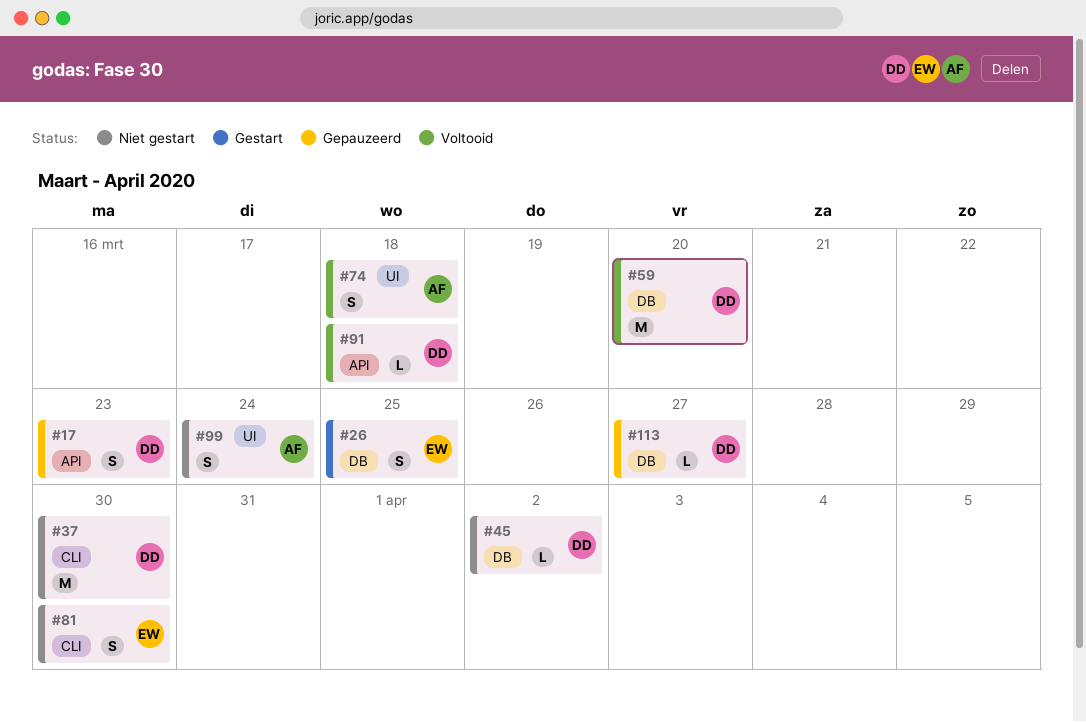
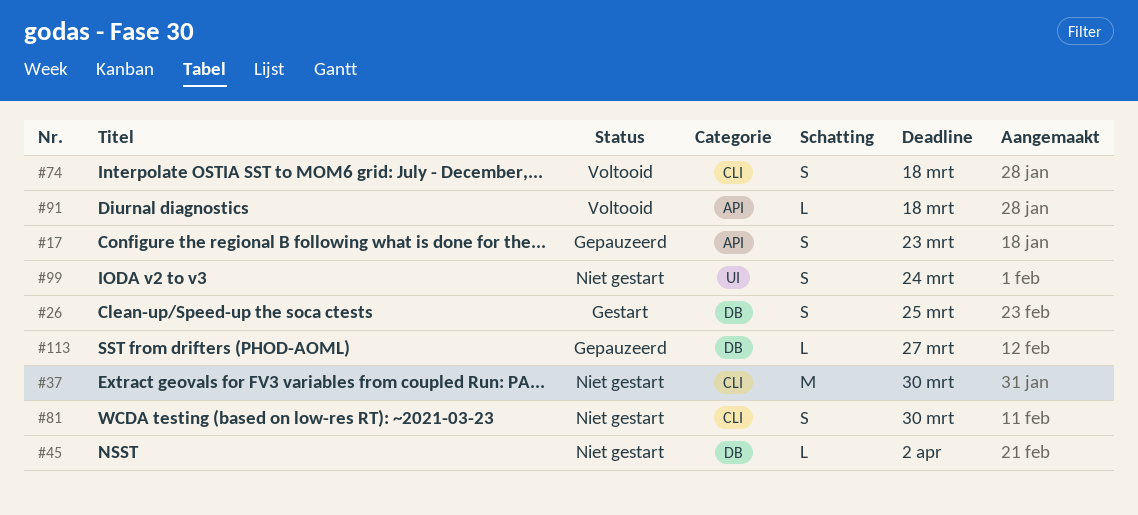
#59: present -> none
#74, label: UI -> CLI

